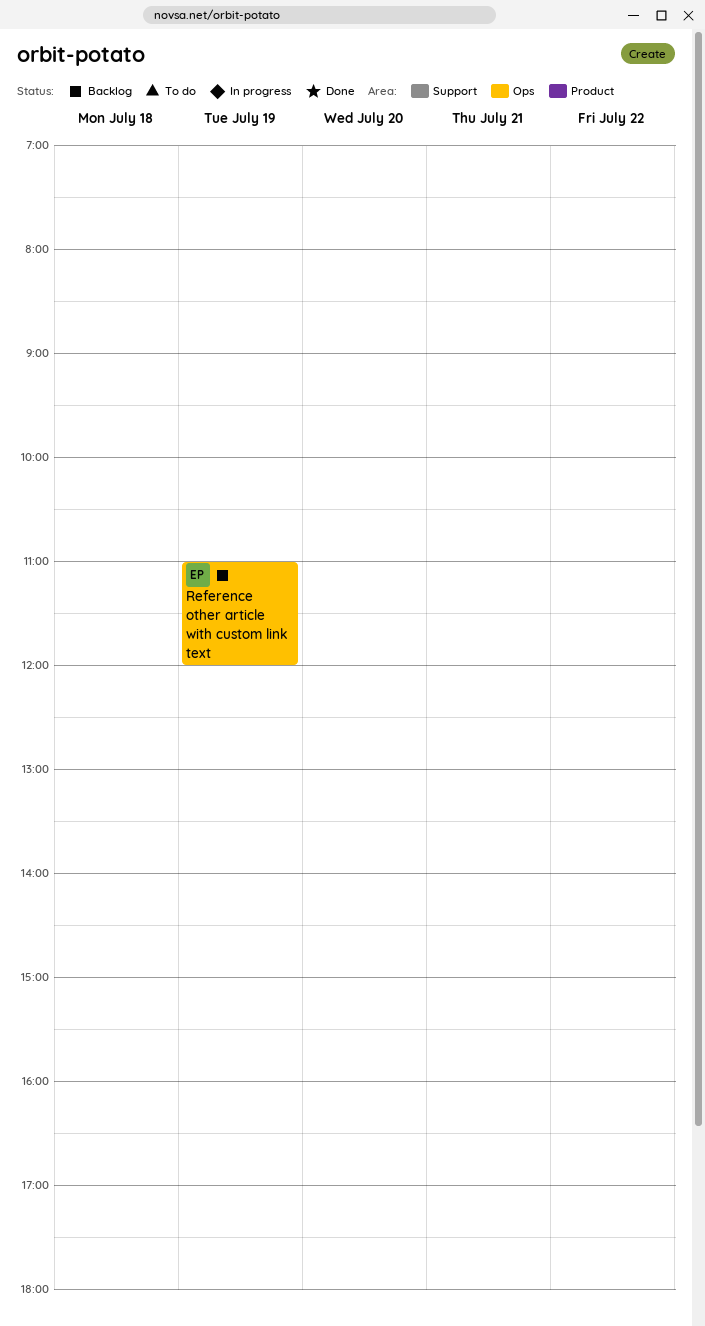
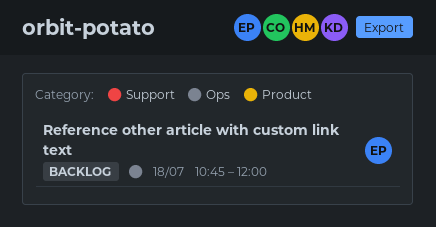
Reference other article with custom link text, day: Jul 19 -> Jul 18
Reference other article with custom link text, begins: 11:00 -> 10:45

